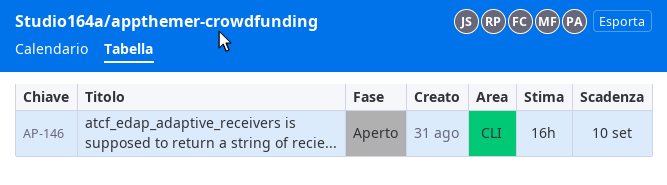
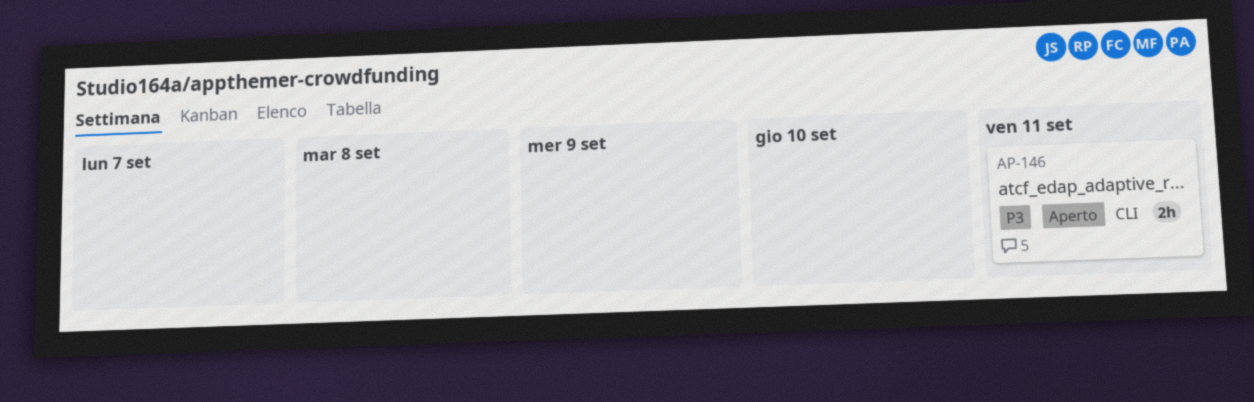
AP-146, estimate: 16h -> 2h
AP-146, due: Sep 10 -> Sep 11

